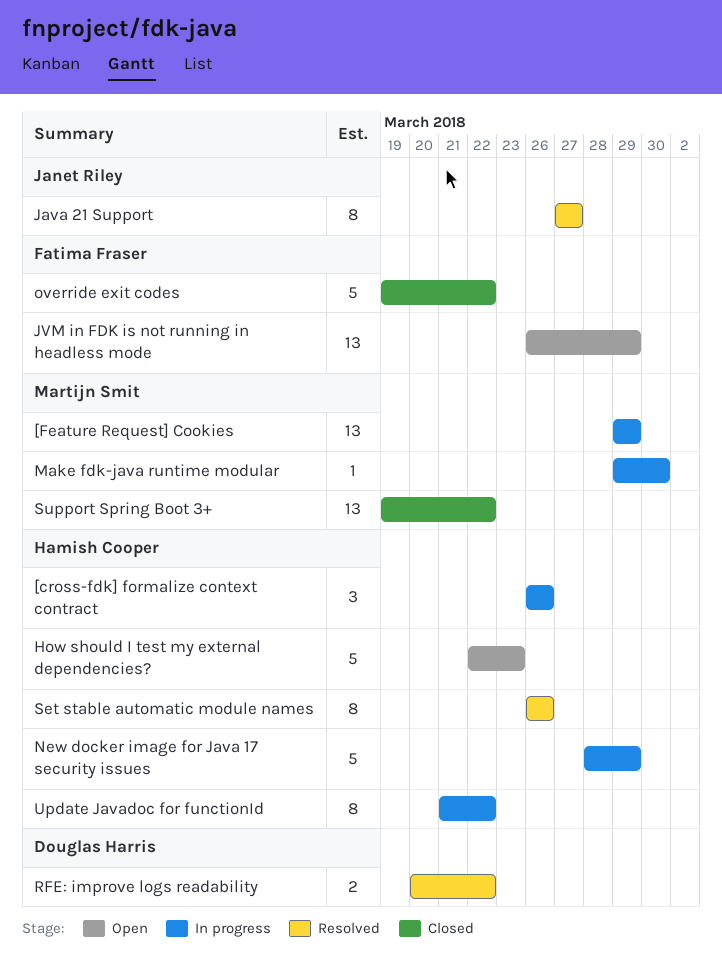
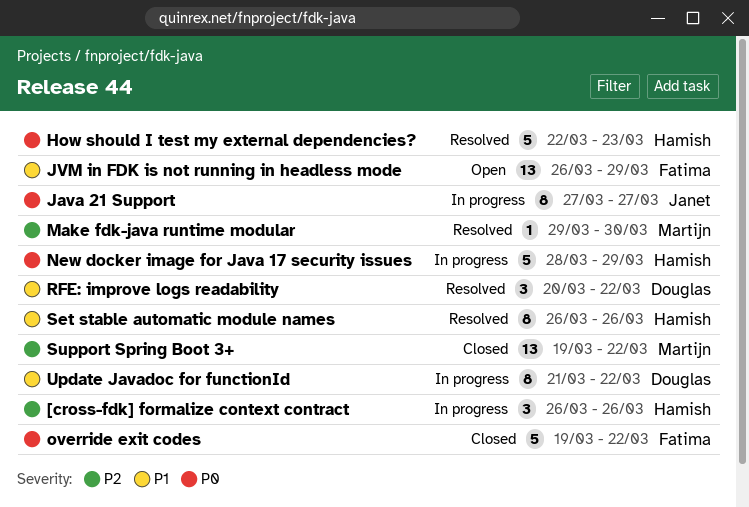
[Feature Request] Cookies: present -> none
How should I test my external dependencies?, status: Open -> Resolved
Java 21 Support, status: Resolved -> In progress
Make fdk-java runtime modular, status: In progress -> Resolved
RFE: improve logs readability, estimate: 2 -> 3
Update Javadoc for functionId, owner: Hamish Cooper -> Douglas Harris

